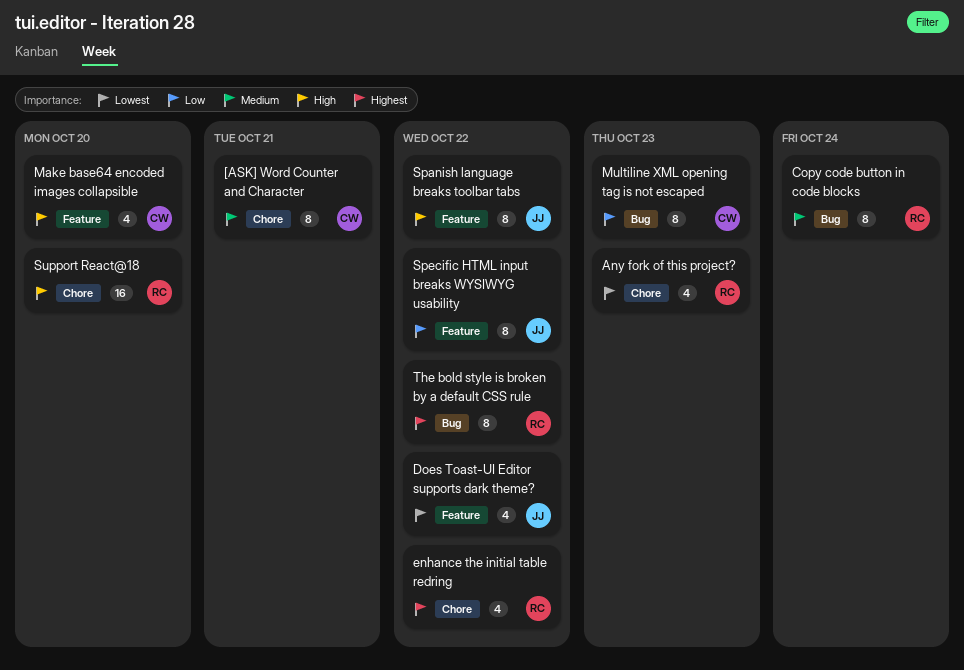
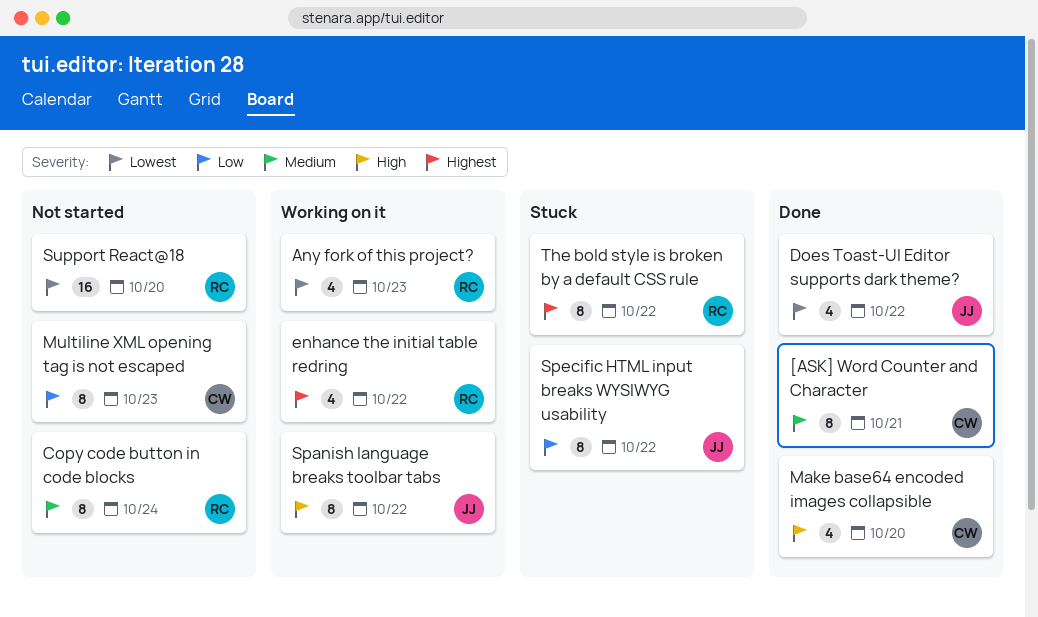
Support React@18, priority: High -> Lowest

